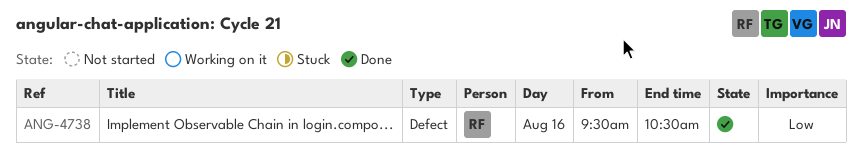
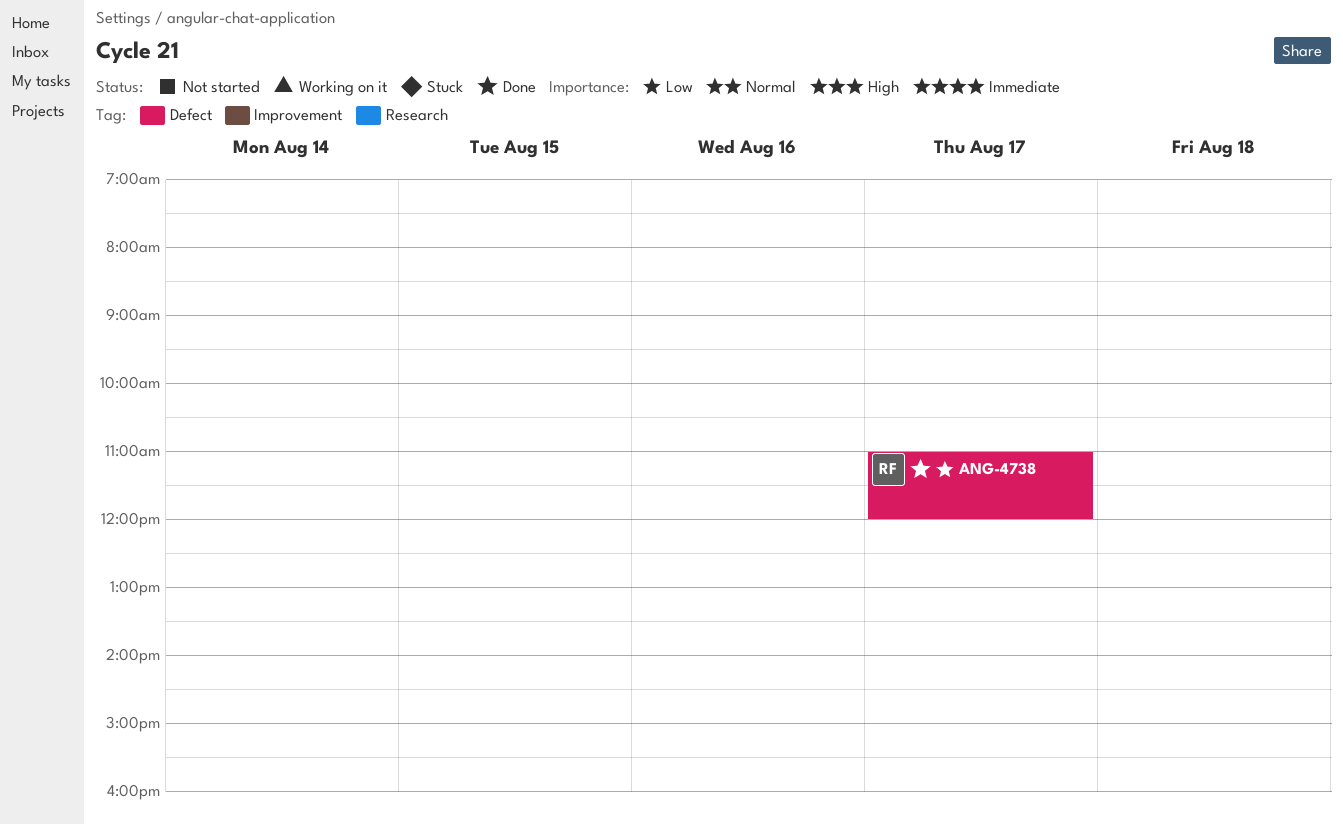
ANG-4738, day: Aug 16 -> Aug 17
ANG-4738, begins: 09:30 -> 11:00
ANG-4738, ends: 10:30 -> 12:00

